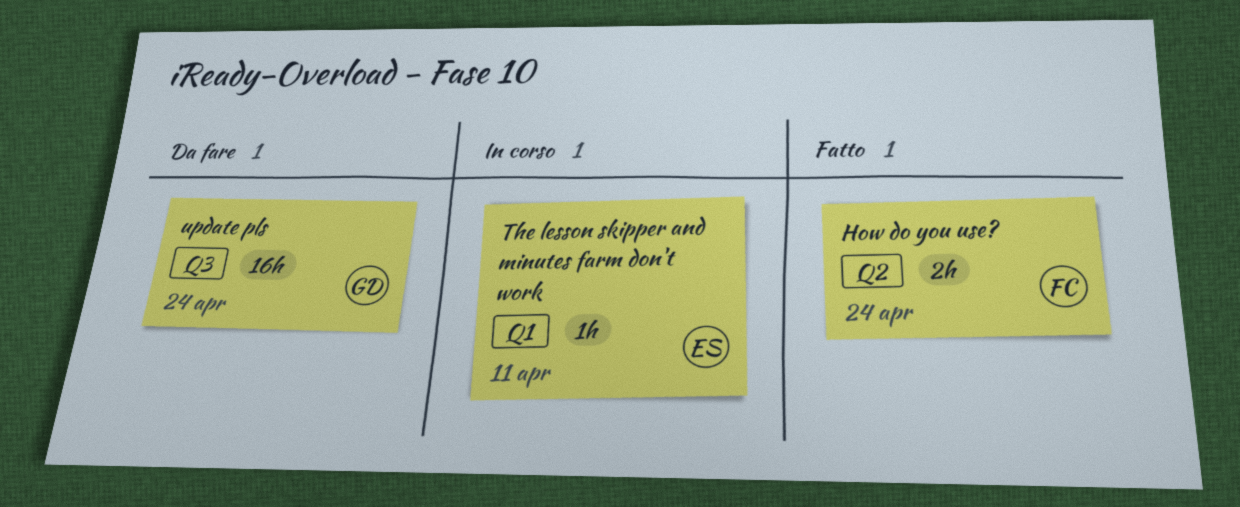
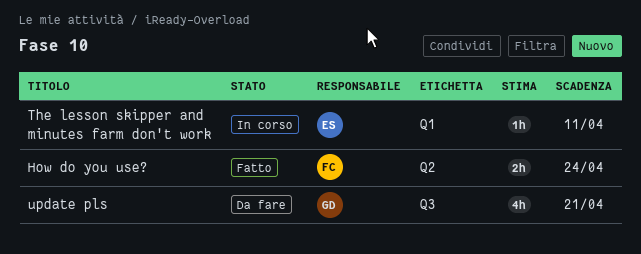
update pls, estimate: 16h -> 4h
update pls, due: Apr 24 -> Apr 21

